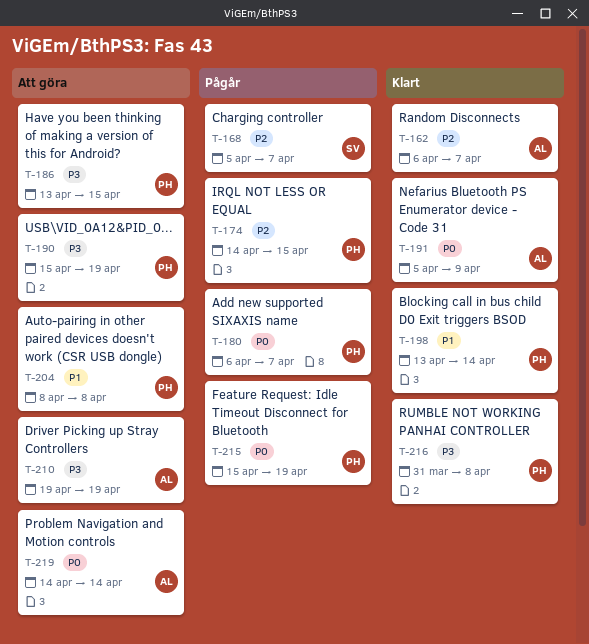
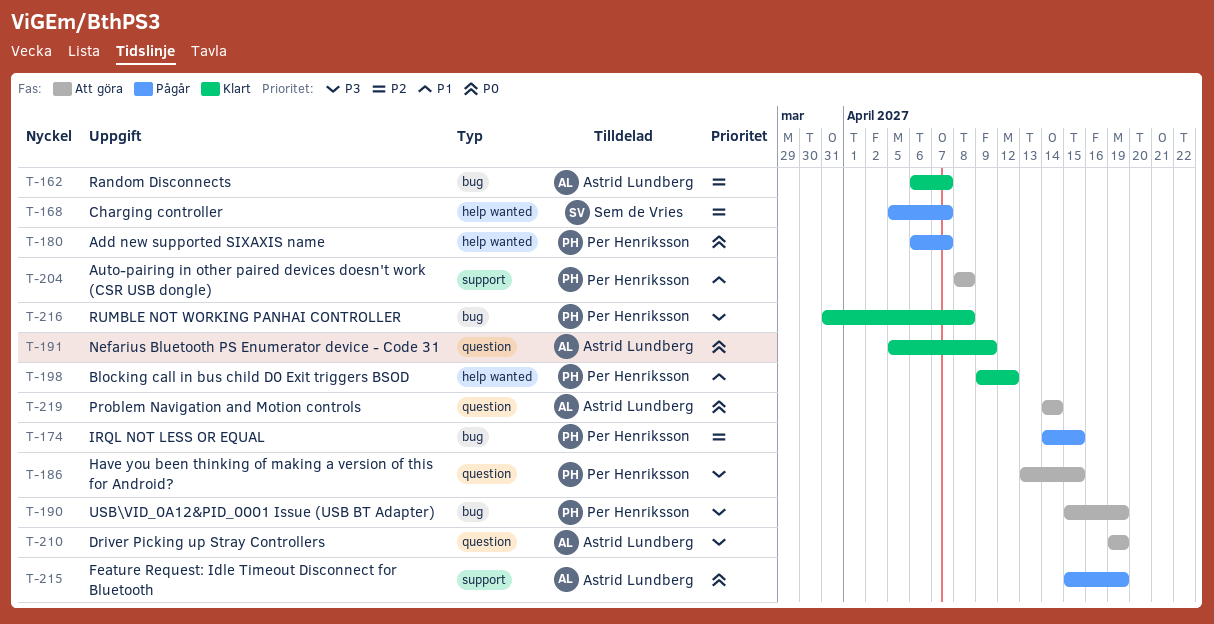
T-198, start: Apr 13 -> Apr 9
T-198, due: Apr 14 -> Apr 12
T-215, owner: Per Henriksson -> Astrid Lundberg

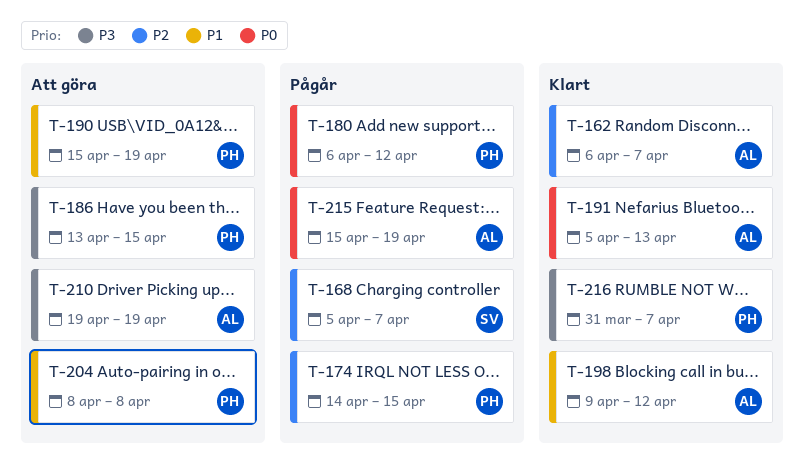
T-180, due: Apr 7 -> Apr 12
T-190, priority: P3 -> P1
T-191, due: Apr 9 -> Apr 13
T-198, owner: Per Henriksson -> Astrid Lundberg
T-216, due: Apr 8 -> Apr 7
T-219: present -> none

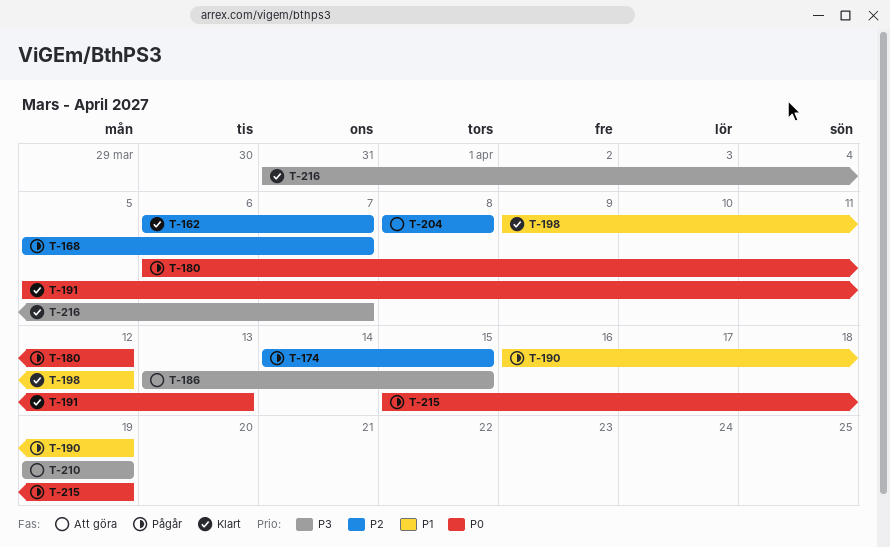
T-190, status: Att göra -> Pågår
T-190, start: Apr 15 -> Apr 16
T-204, priority: P1 -> P2

